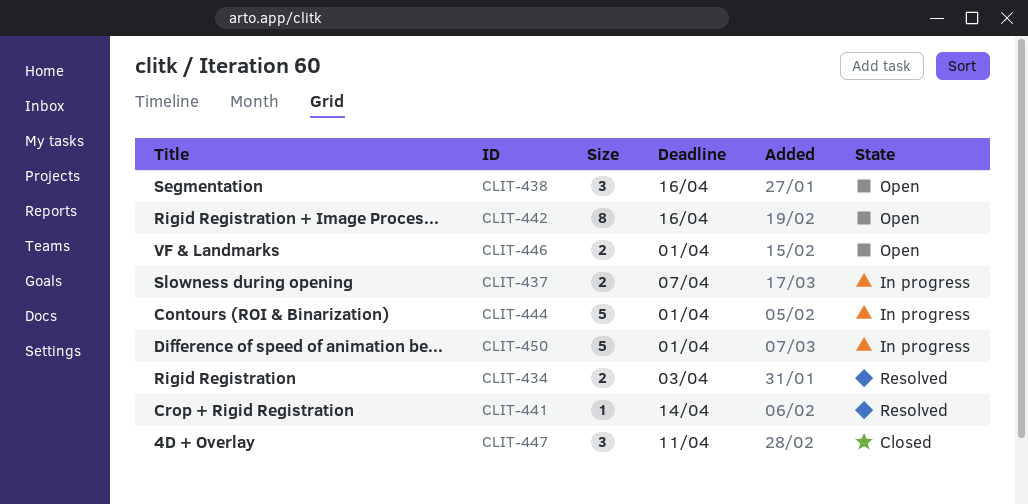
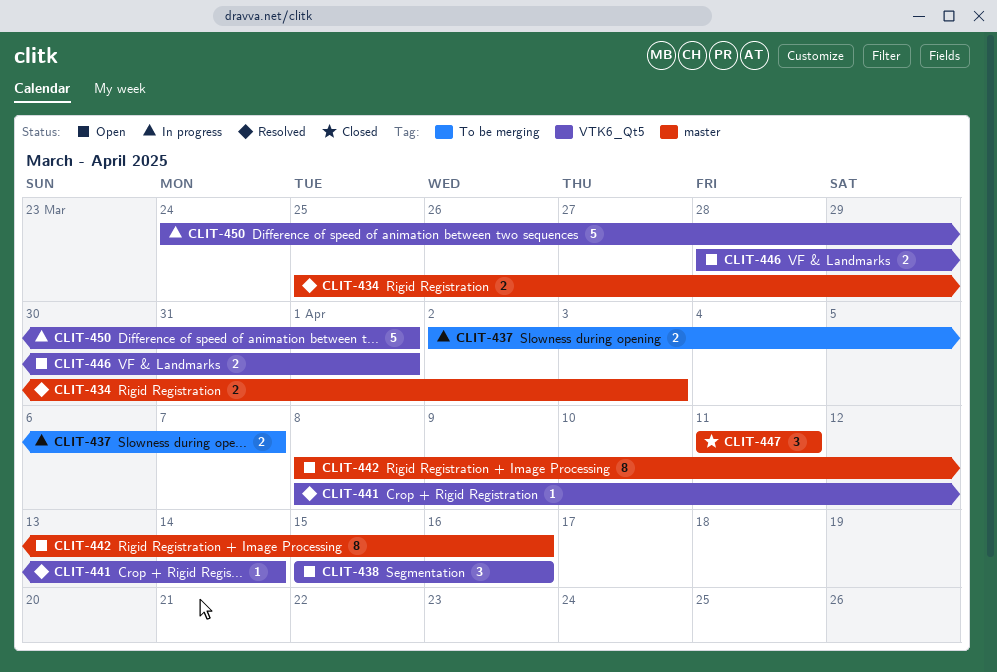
CLIT-444: present -> none

